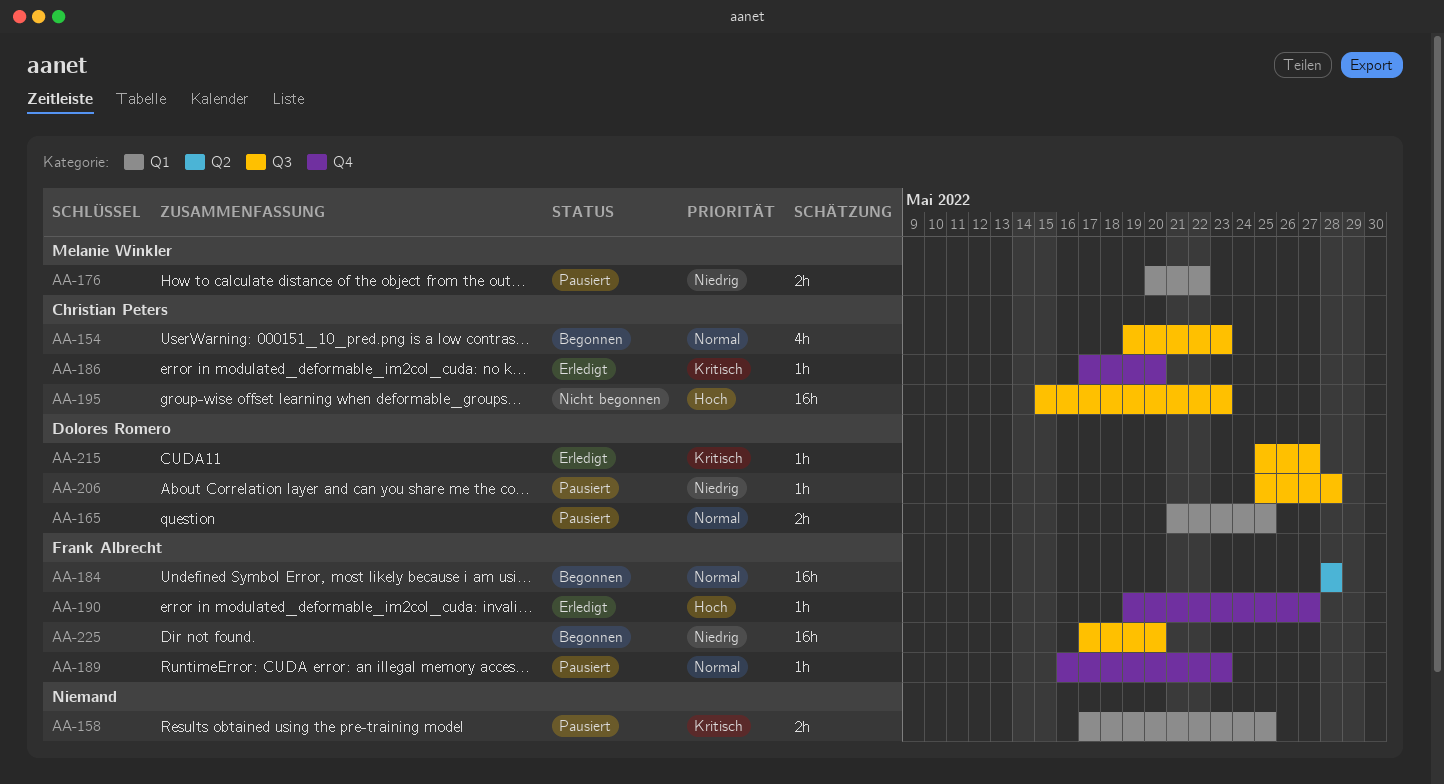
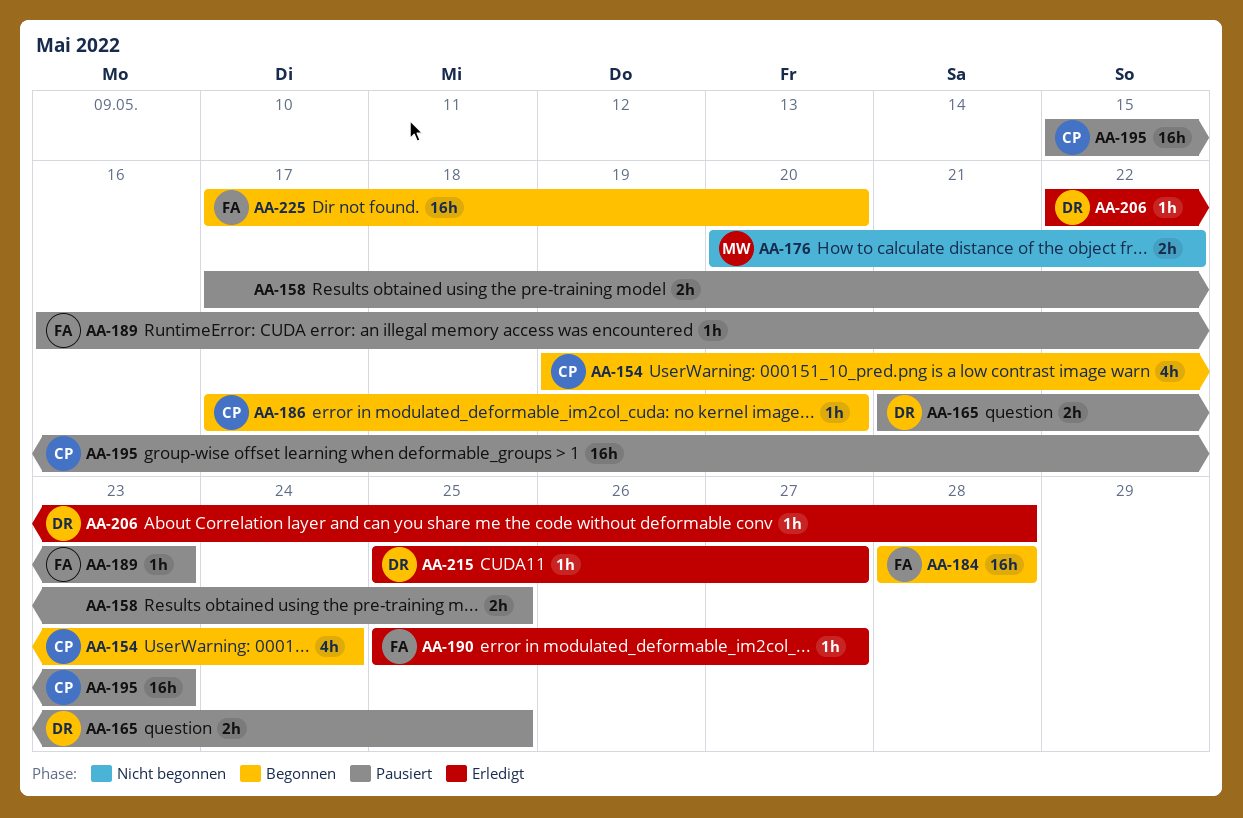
AA-154, due: May 23 -> May 24
AA-176, status: Pausiert -> Nicht begonnen
AA-186, status: Erledigt -> Begonnen
AA-190, start: May 19 -> May 25
AA-195, status: Nicht begonnen -> Pausiert
AA-206, status: Pausiert -> Erledigt
AA-206, start: May 25 -> May 22

